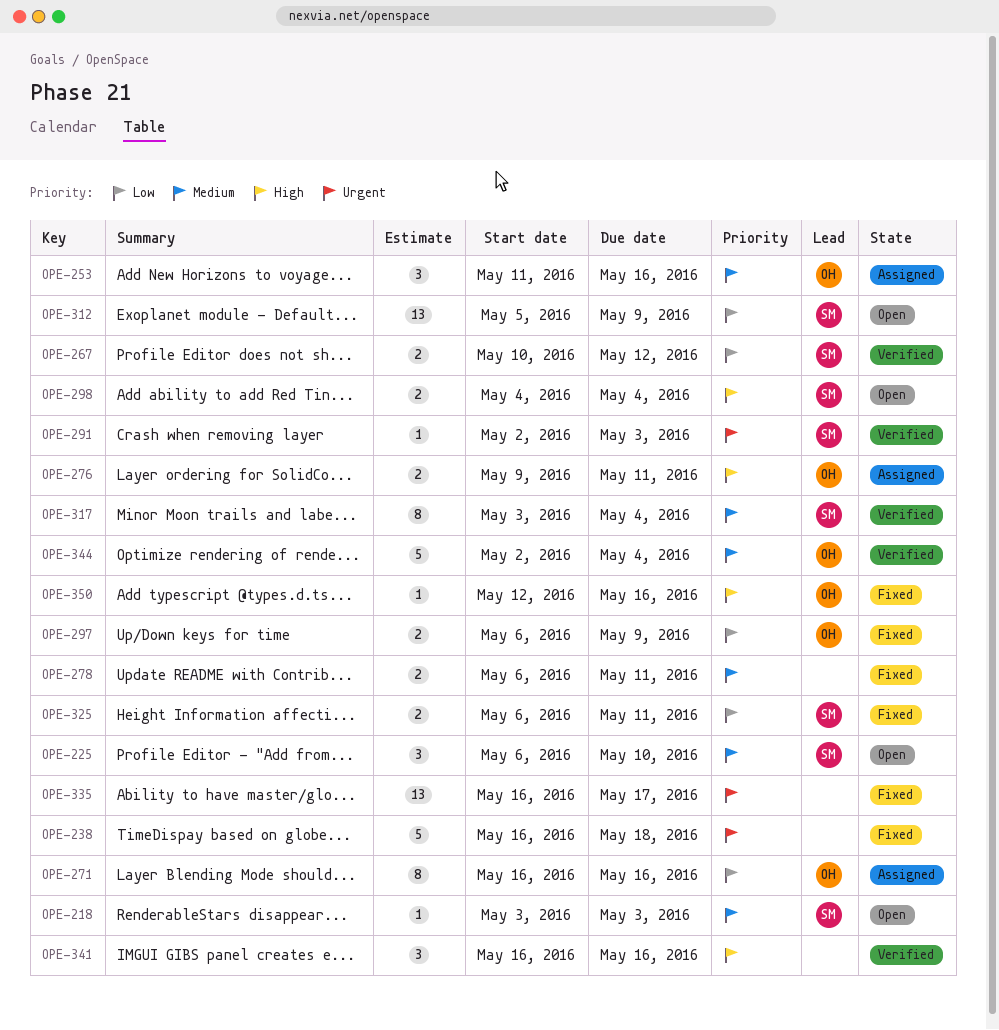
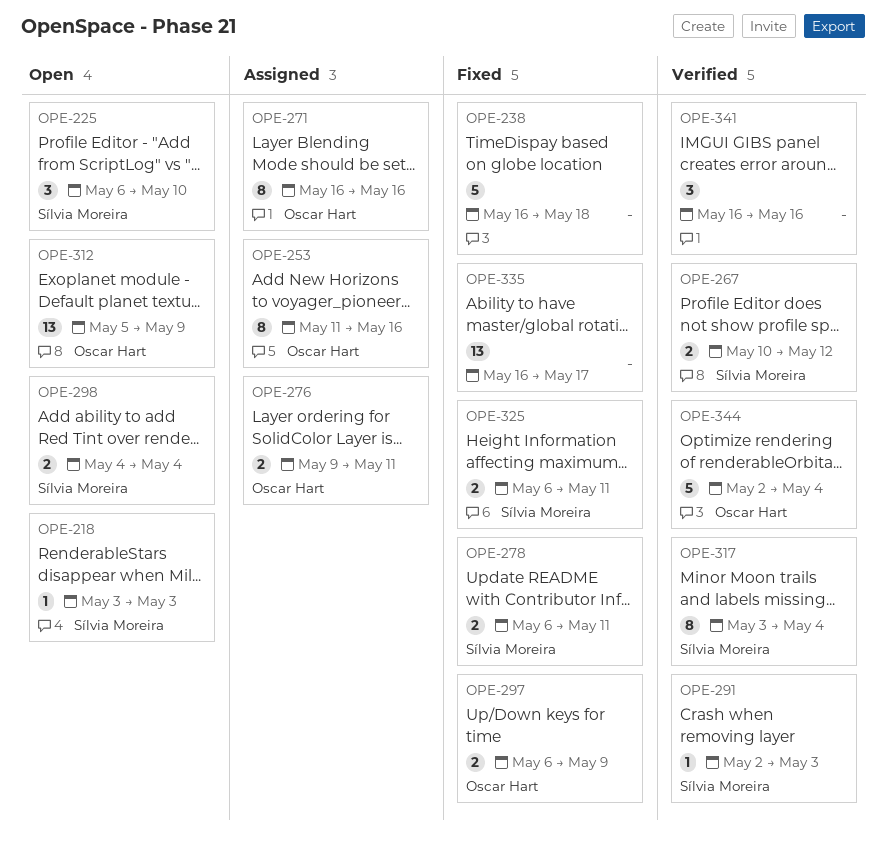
OPE-253, estimate: 3 -> 8
OPE-278, owner: none -> Sílvia Moreira
OPE-312, owner: Sílvia Moreira -> Oscar Hart
OPE-350: present -> none

